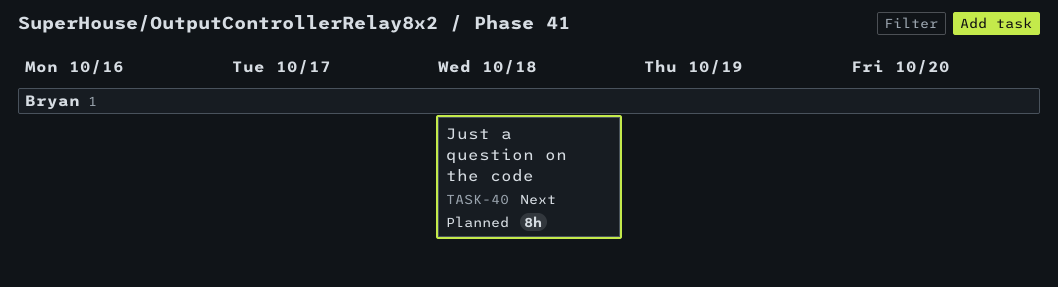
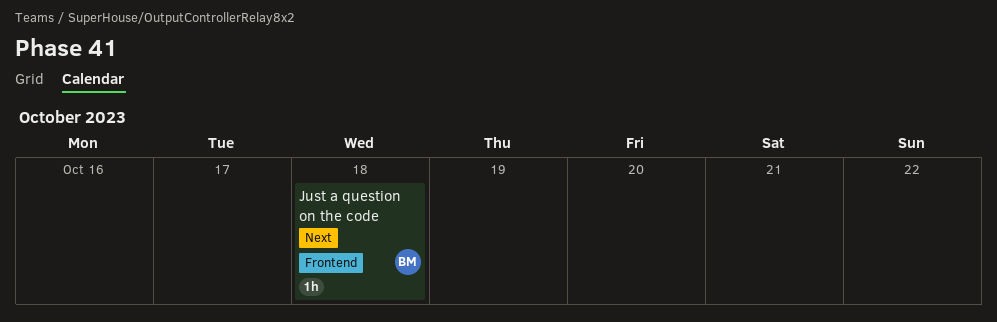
Just a question on the code, estimate: 8h -> 1h

